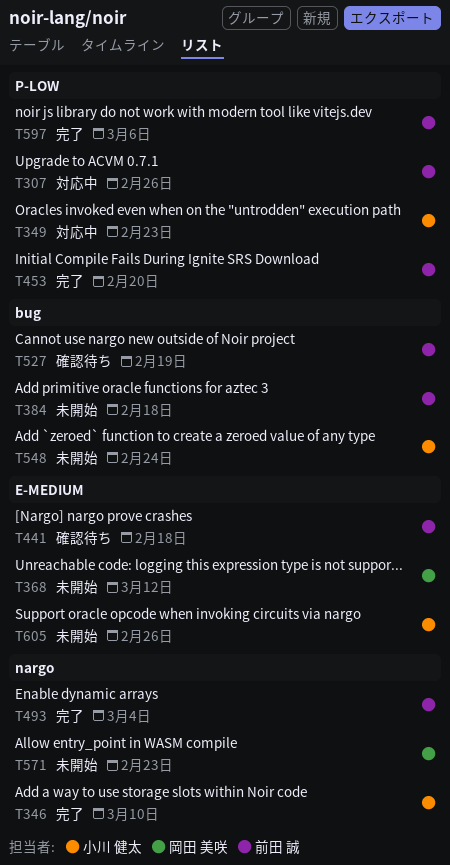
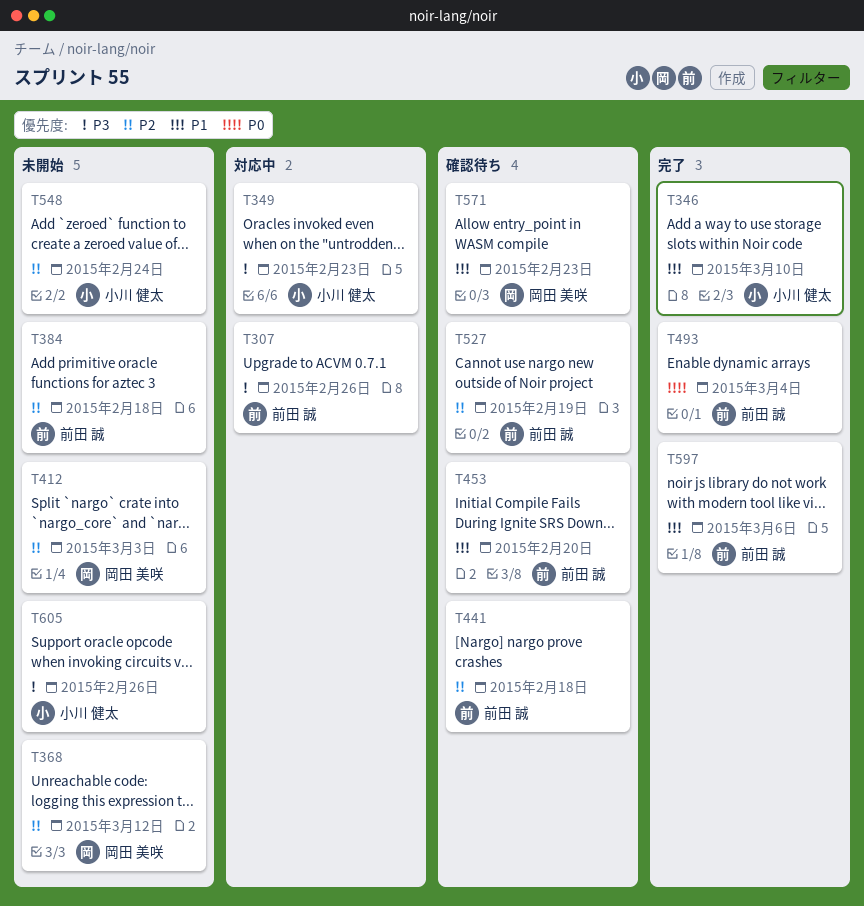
T412: none -> present
T453, status: 完了 -> 確認待ち
T571, status: 未開始 -> 確認待ち

